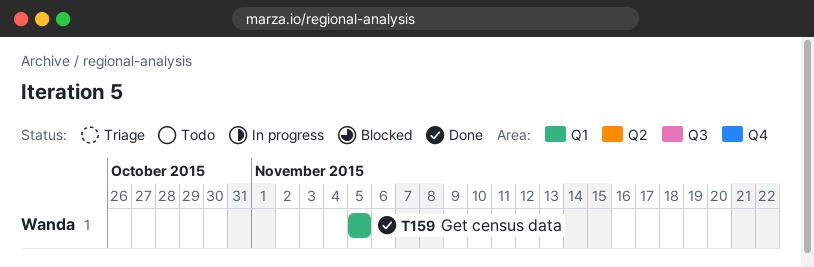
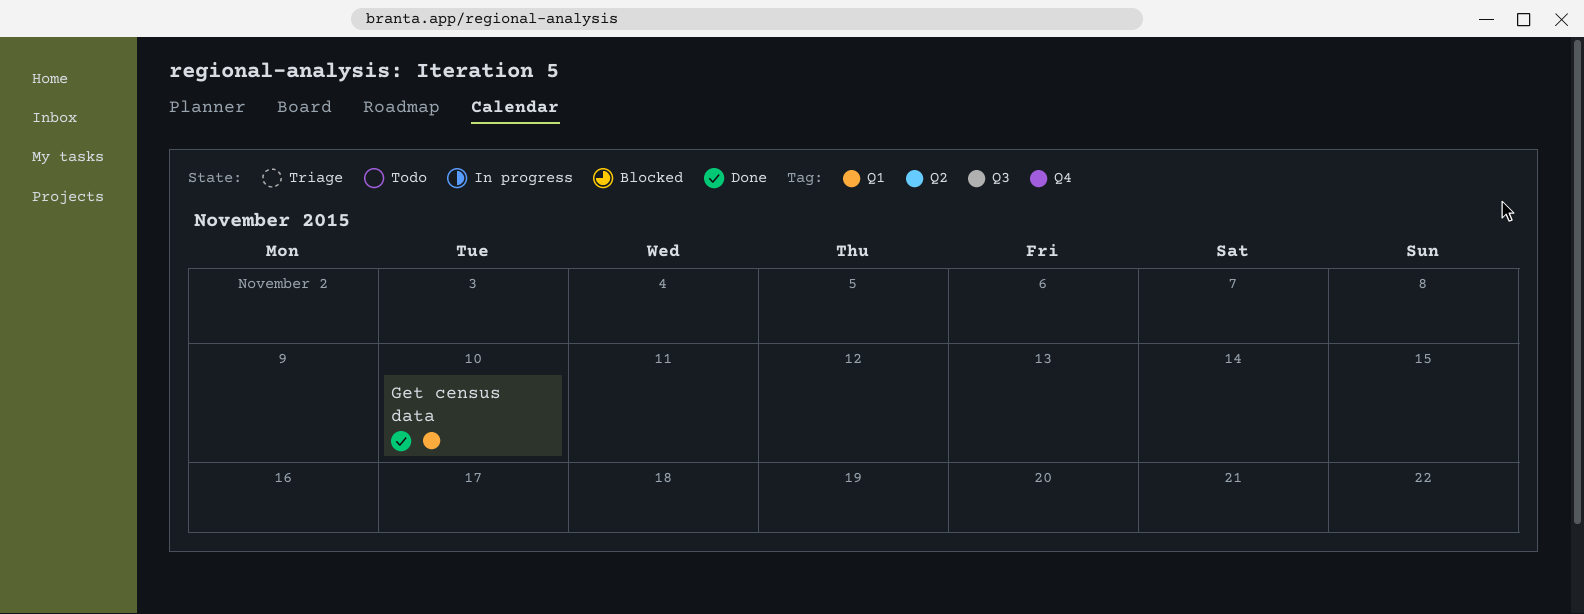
Get census data, due: Nov 5 -> Nov 10

